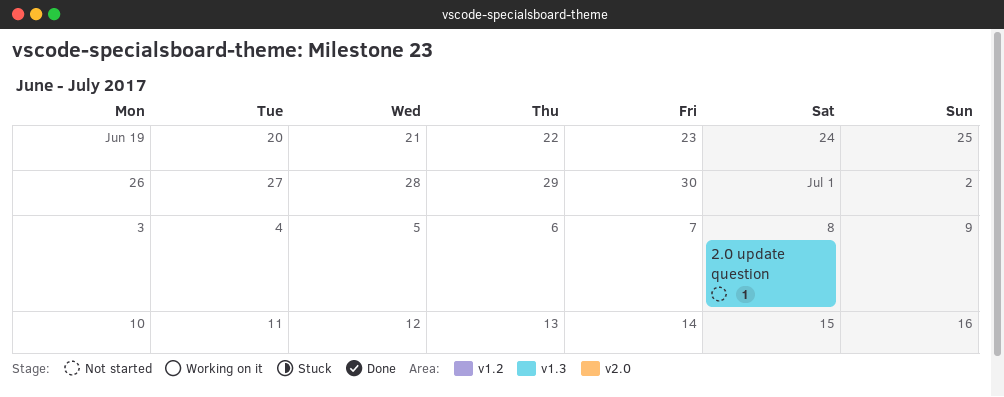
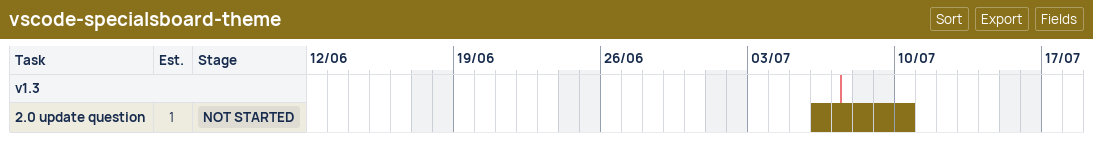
2.0 update question, due: Jul 8 -> Jul 10

